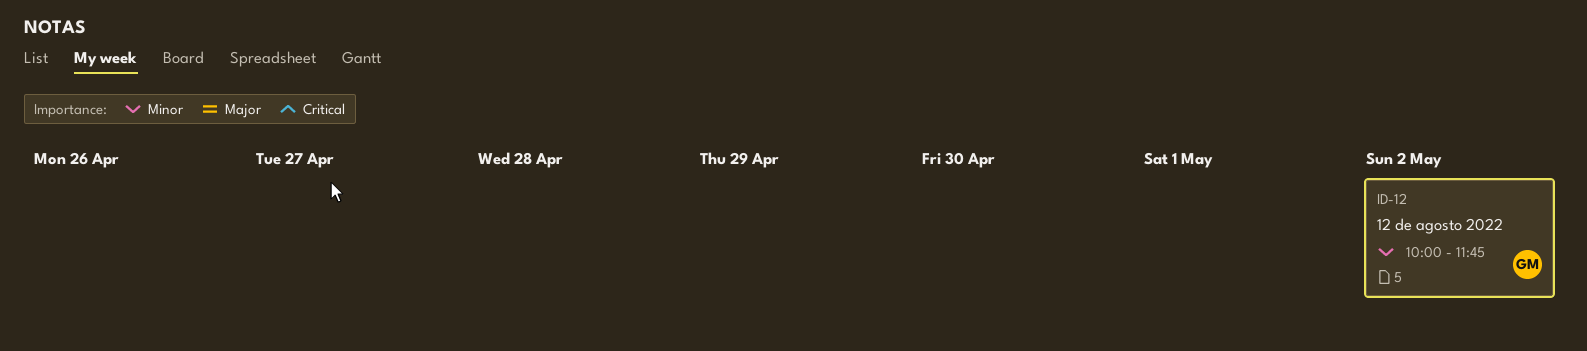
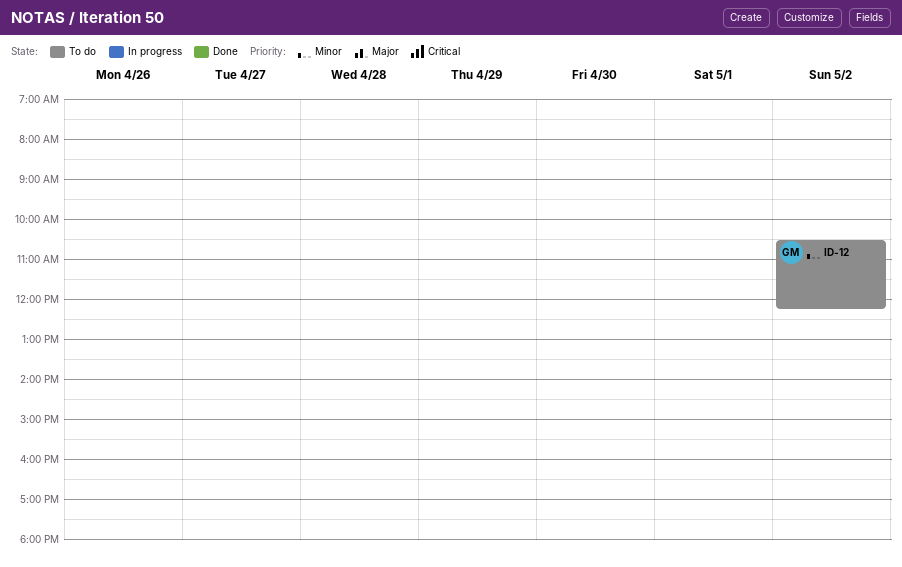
ID-12, begins: 10:00 -> 10:30
ID-12, ends: 11:45 -> 12:15

